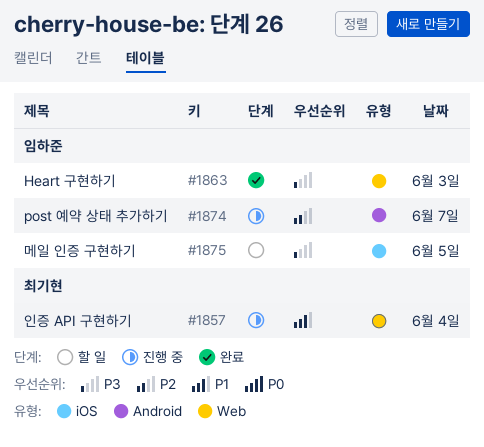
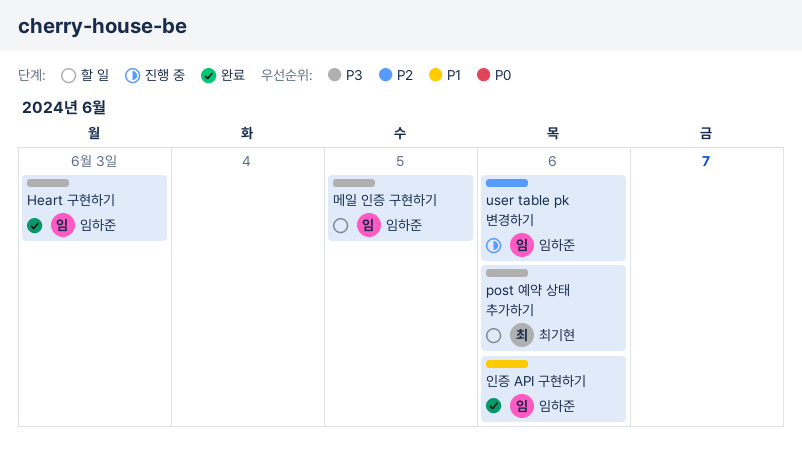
post 예약 상태 추가하기, status: 진행 중 -> 할 일
post 예약 상태 추가하기, owner: 임하준 -> 최기현
post 예약 상태 추가하기, priority: P2 -> P3
post 예약 상태 추가하기, day: Jun 7 -> Jun 6
user table pk 변경하기: none -> present
인증 API 구현하기, status: 진행 중 -> 완료
인증 API 구현하기, owner: 최기현 -> 임하준
인증 API 구현하기, day: Jun 4 -> Jun 6

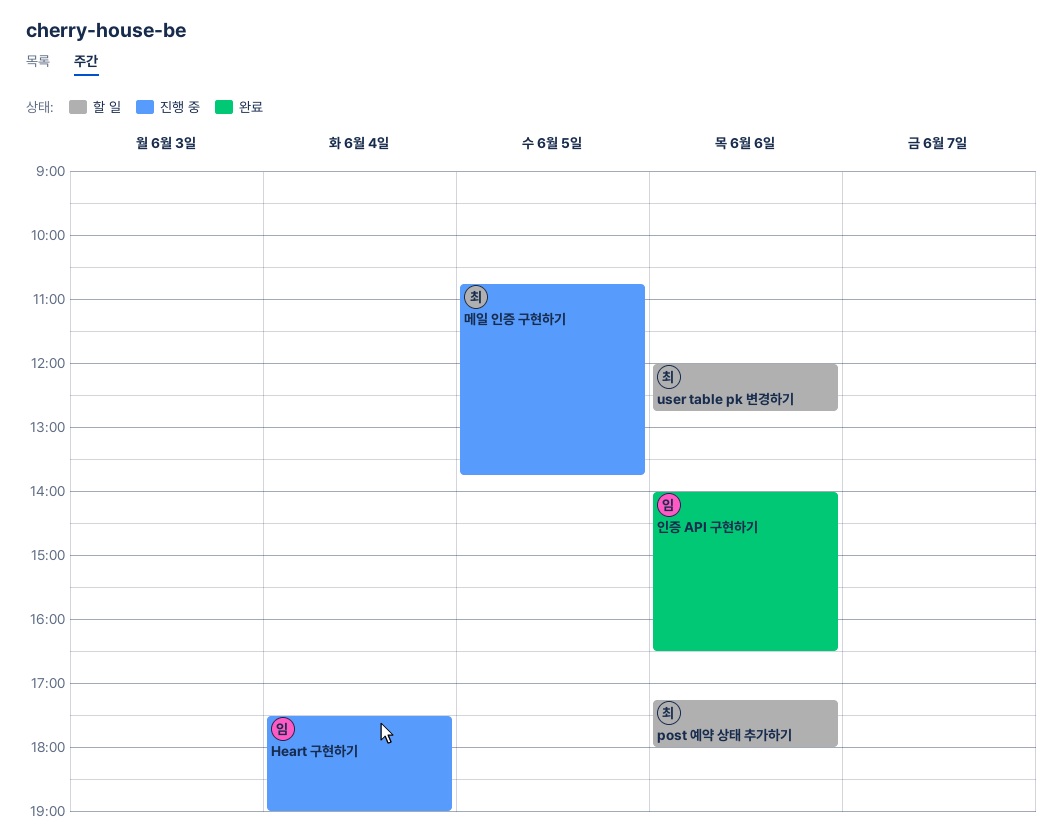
Heart 구현하기, status: 완료 -> 진행 중
Heart 구현하기, day: Jun 3 -> Jun 4
user table pk 변경하기, status: 진행 중 -> 할 일
user table pk 변경하기, owner: 임하준 -> 최기현
메일 인증 구현하기, status: 할 일 -> 진행 중
메일 인증 구현하기, owner: 임하준 -> 최기현

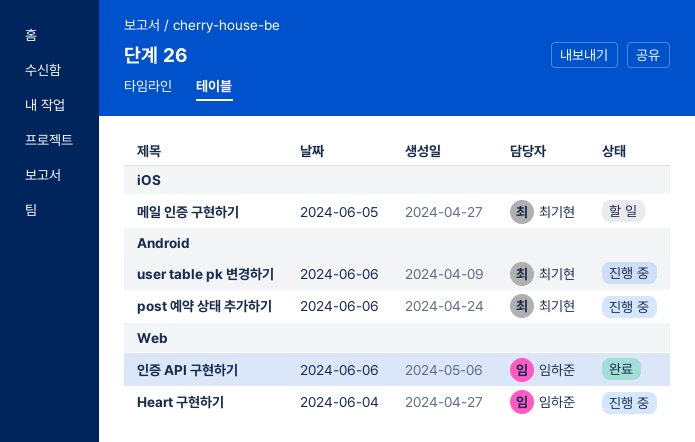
post 예약 상태 추가하기, status: 할 일 -> 진행 중
user table pk 변경하기, status: 할 일 -> 진행 중
메일 인증 구현하기, status: 진행 중 -> 할 일

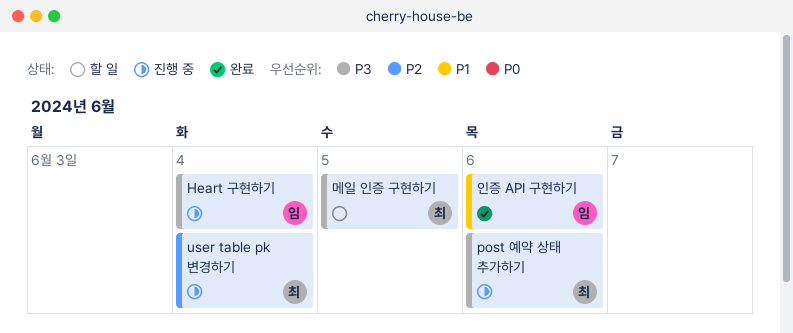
user table pk 변경하기, day: Jun 6 -> Jun 4

